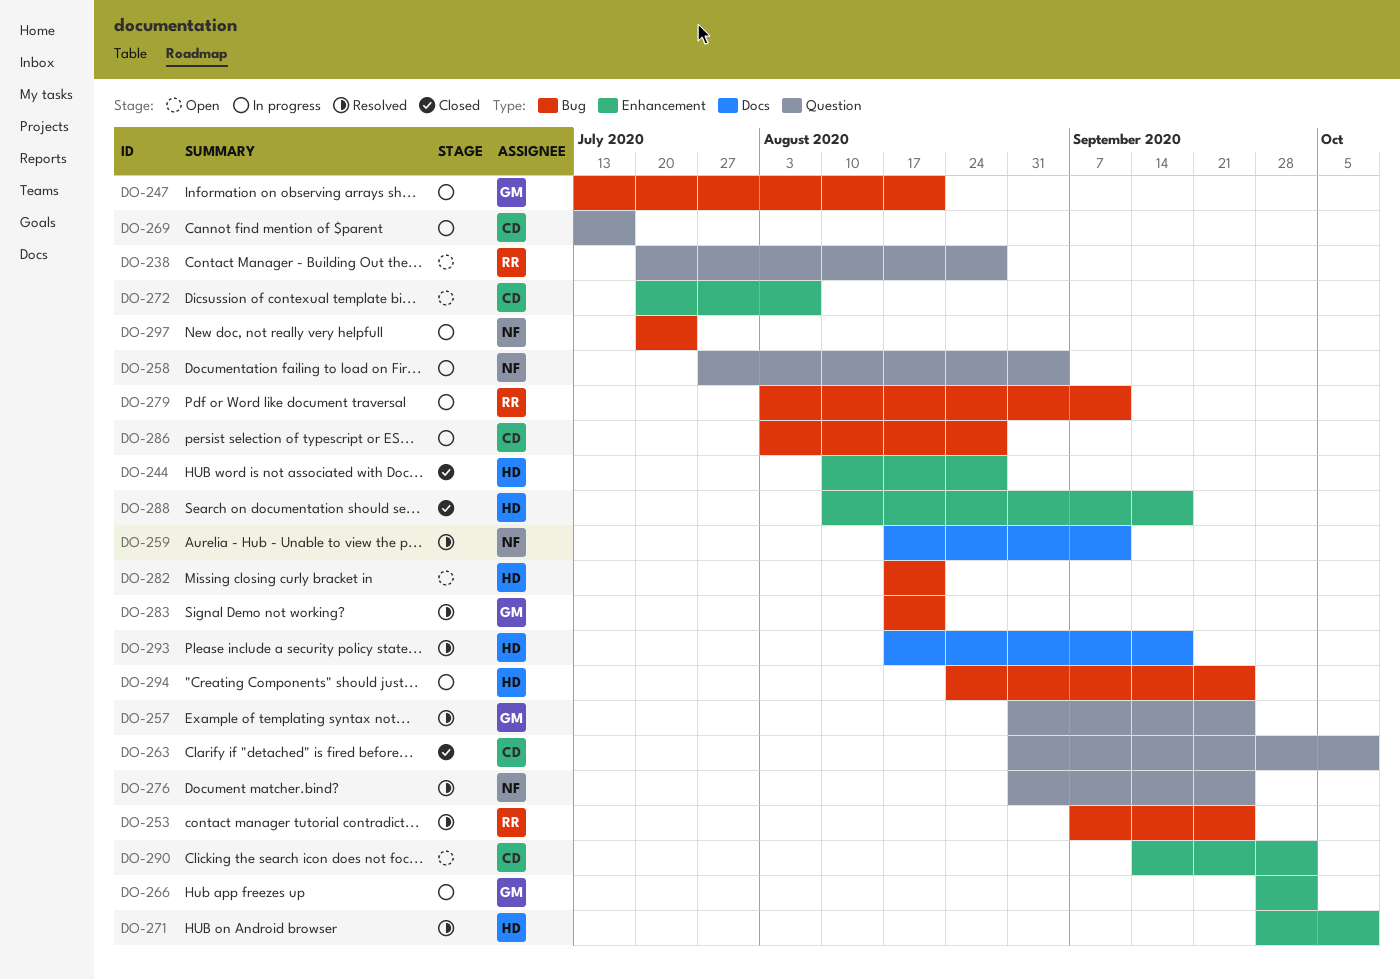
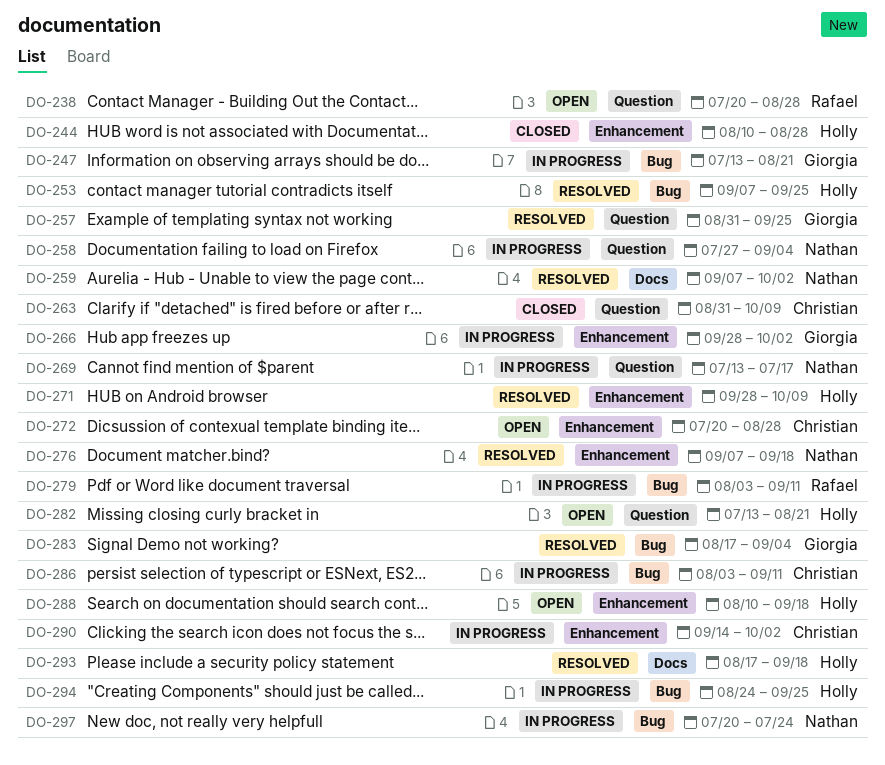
DO-253, owner: Rafael -> Holly
DO-259, start: Aug 17 -> Sep 7
DO-259, due: Sep 11 -> Oct 2
DO-269, owner: Christian -> Nathan
DO-272, due: Aug 7 -> Aug 28
DO-276, label: Question -> Enhancement
DO-276, start: Aug 31 -> Sep 7
DO-276, due: Sep 25 -> Sep 18
DO-282, label: Bug -> Question
DO-282, start: Aug 17 -> Jul 13
DO-283, due: Aug 21 -> Sep 4
DO-286, due: Aug 28 -> Sep 11
DO-288, status: Closed -> Open
DO-290, status: Open -> In progress

